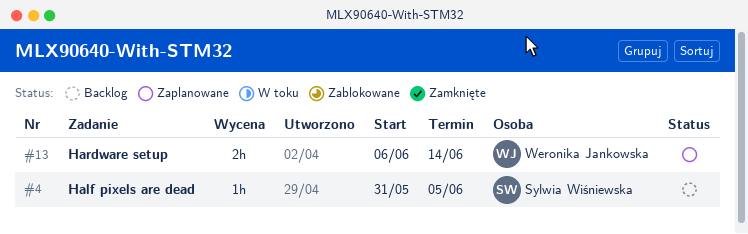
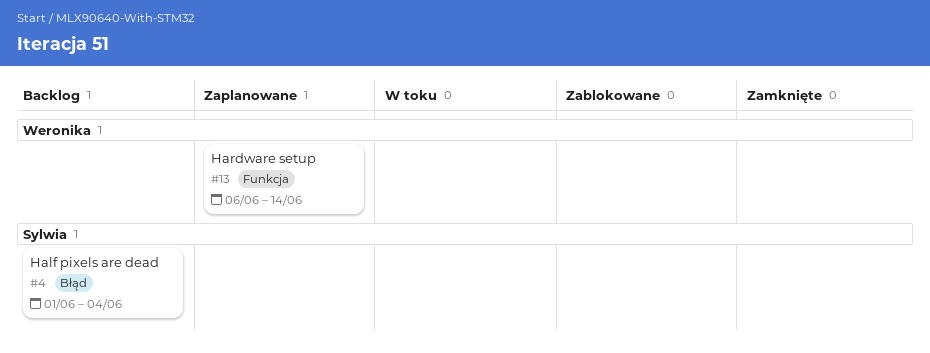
#4, start: May 31 -> Jun 1
#4, due: Jun 5 -> Jun 4

